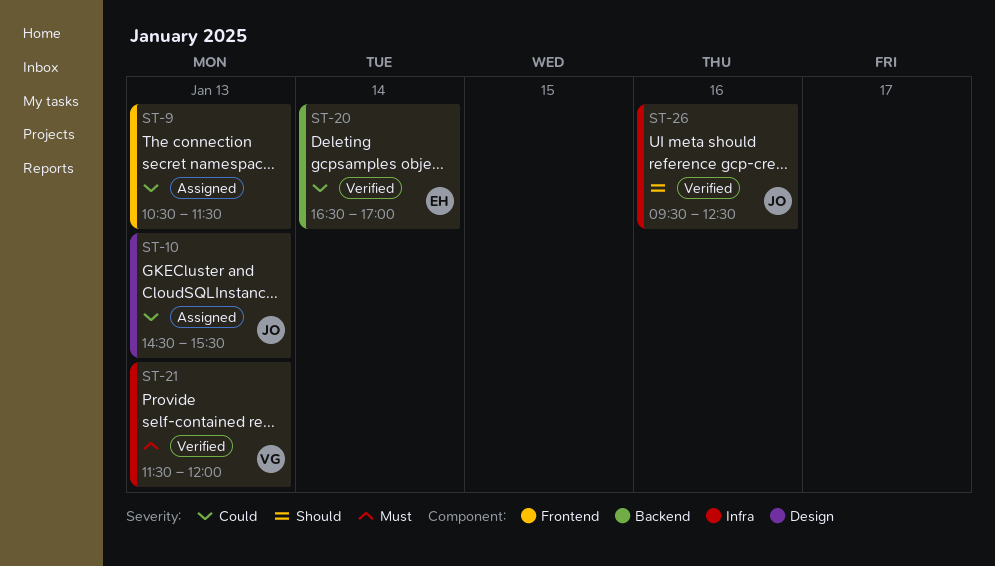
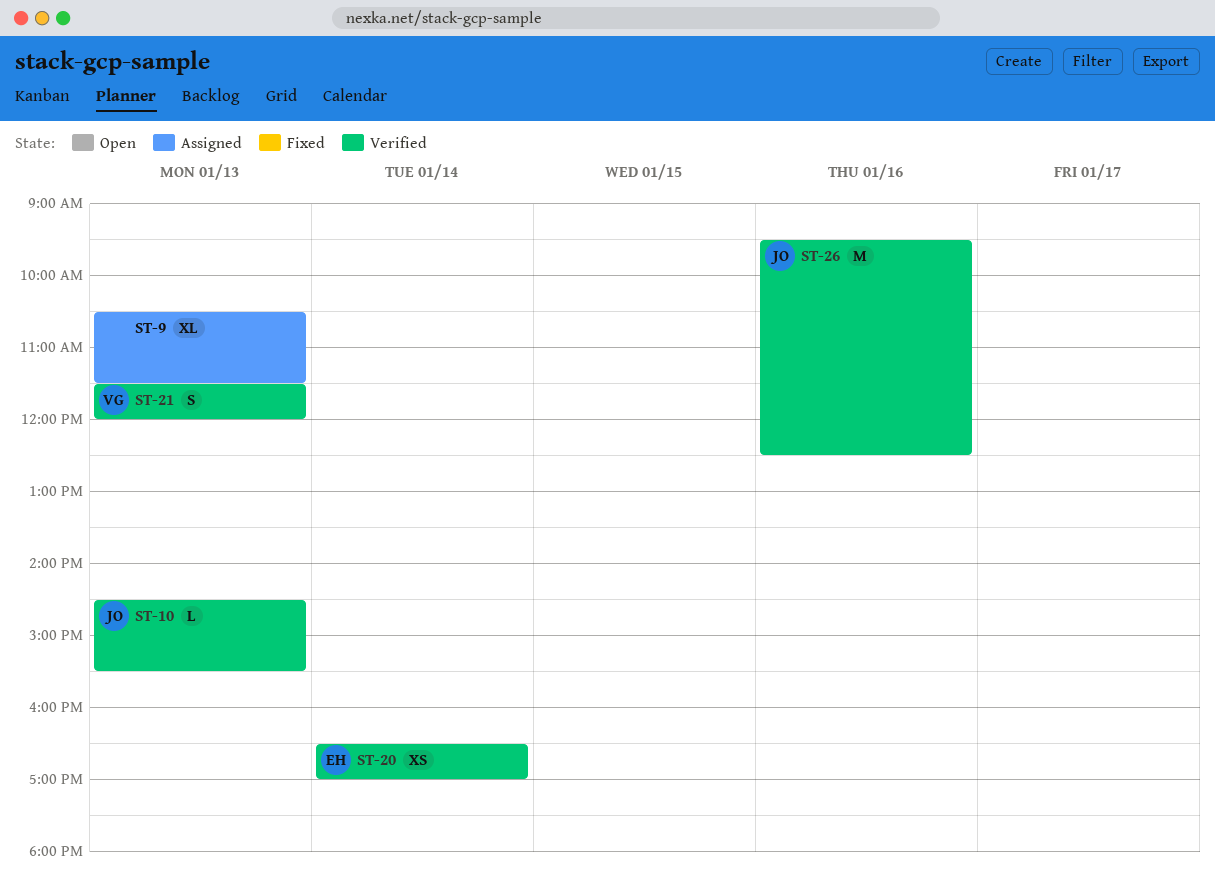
ST-10, status: Assigned -> Verified

